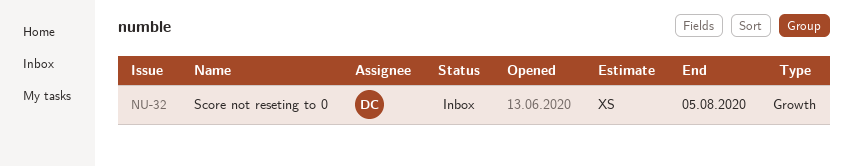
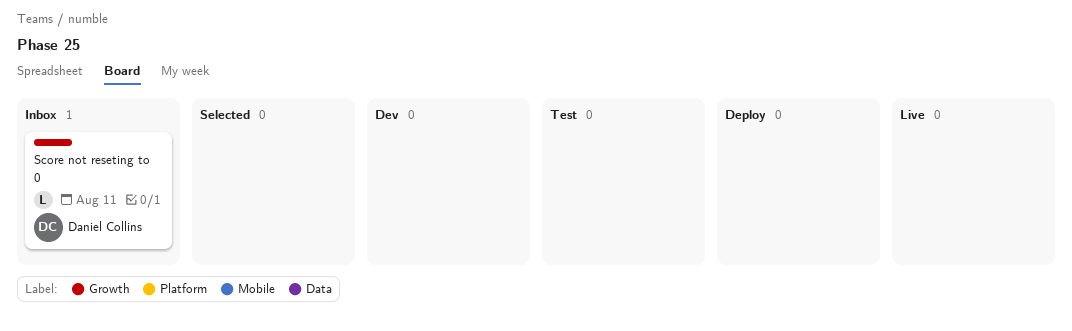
Score not reseting to 0, estimate: XS -> L
Score not reseting to 0, due: Aug 5 -> Aug 11

